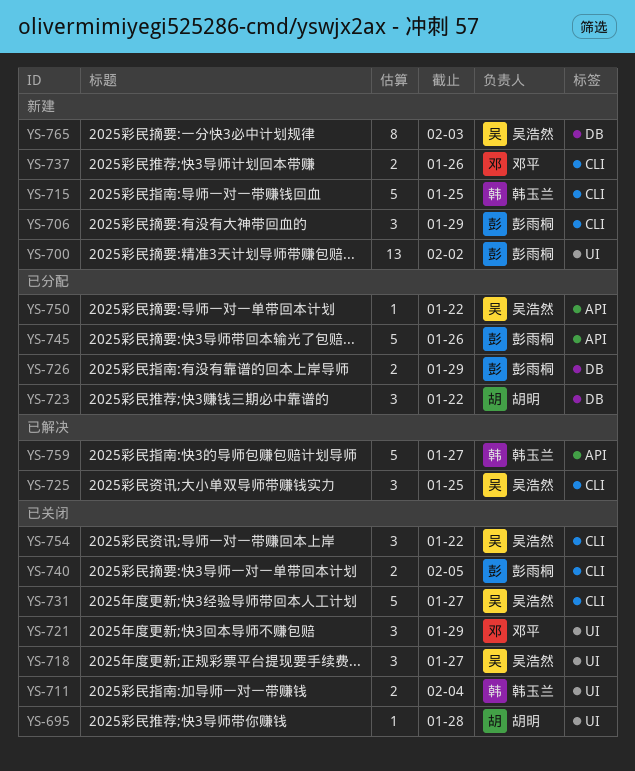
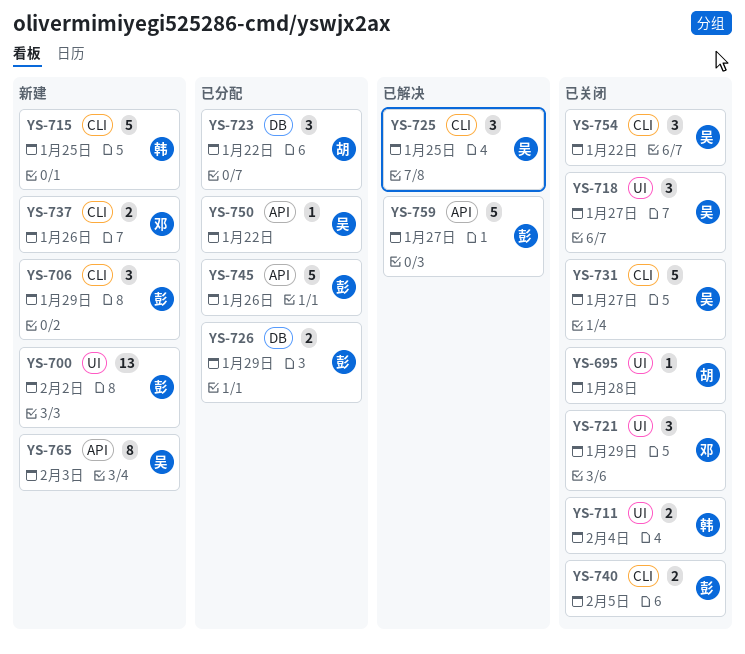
YS-759, owner: 韩玉兰 -> 彭雨桐
YS-765, label: DB -> API

